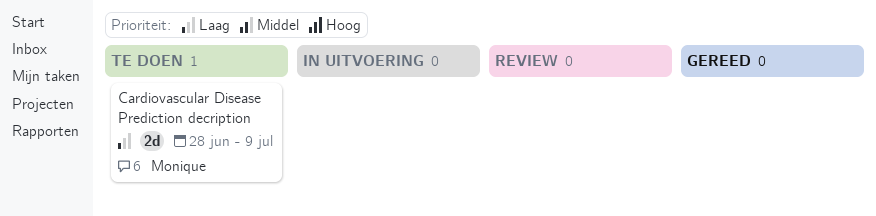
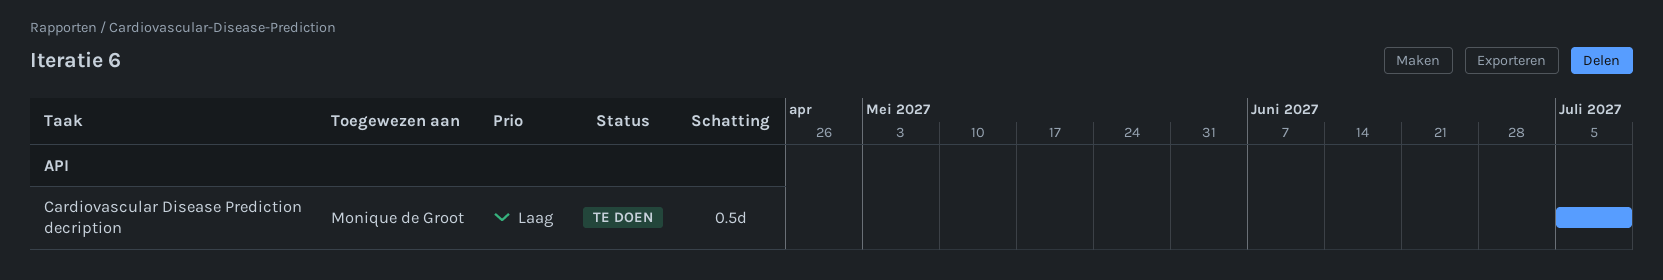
Cardiovascular Disease Prediction decription, estimate: 2d -> 0.5d
Cardiovascular Disease Prediction decription, start: Jun 28 -> Jul 5

